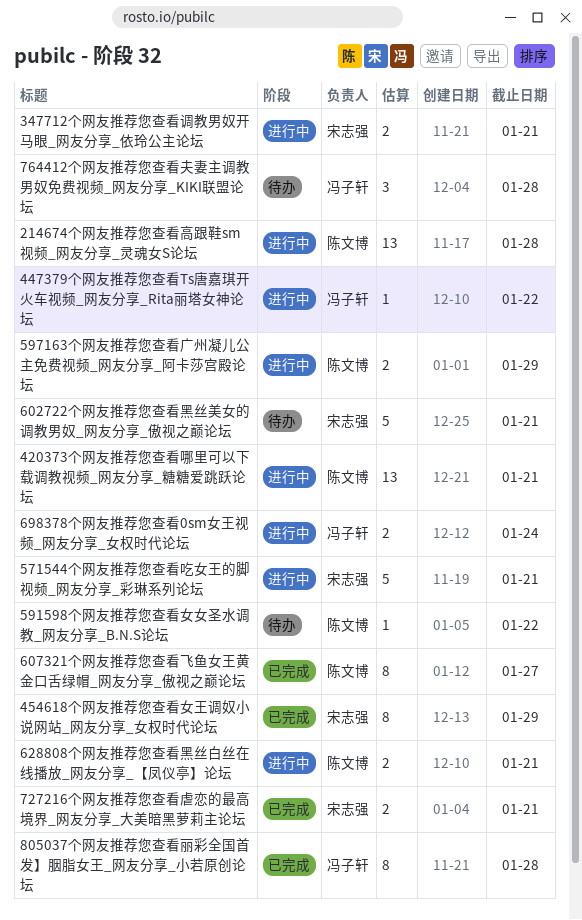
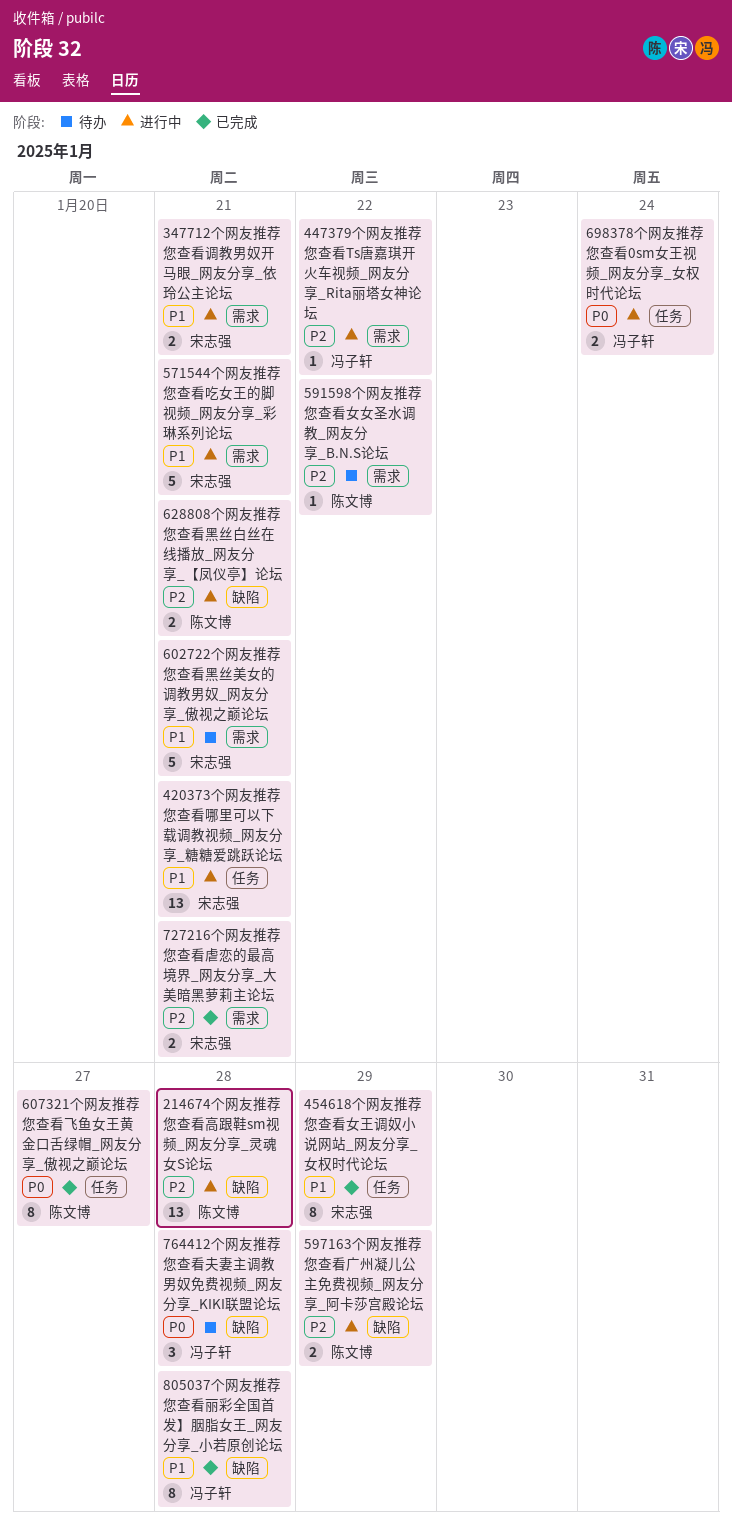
420373个网友推荐您查看哪里可以下载调教视频_网友分享_糖糖爱跳跃论坛, owner: 陈文博 -> 宋志强

